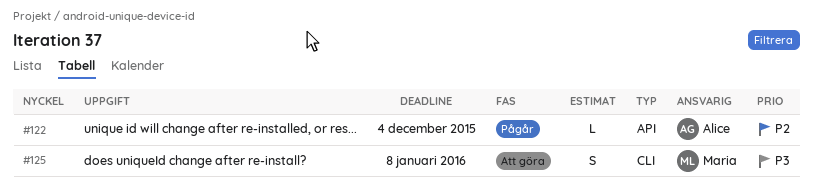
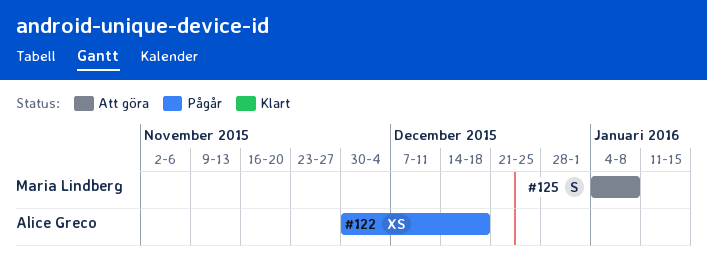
#122, estimate: L -> XS
#122, due: Dec 4 -> Dec 18

